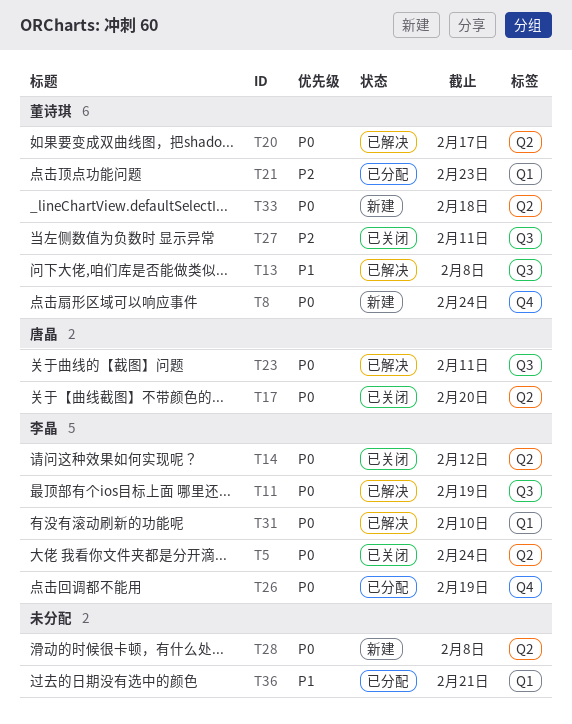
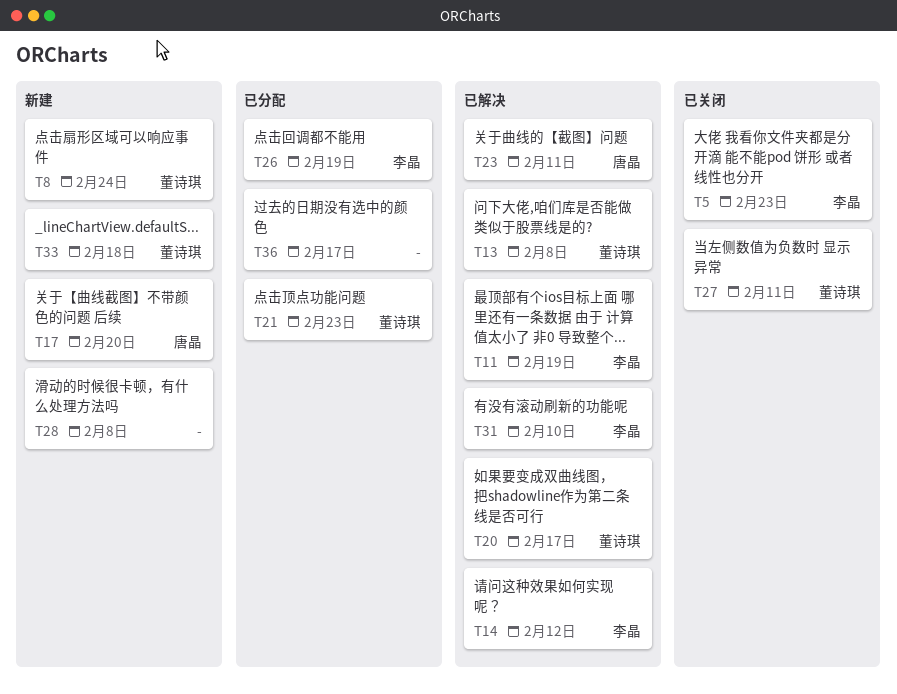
T5, due: Feb 24 -> Feb 23
T14, status: 已关闭 -> 已解决
T17, status: 已关闭 -> 新建
T36, due: Feb 21 -> Feb 17

